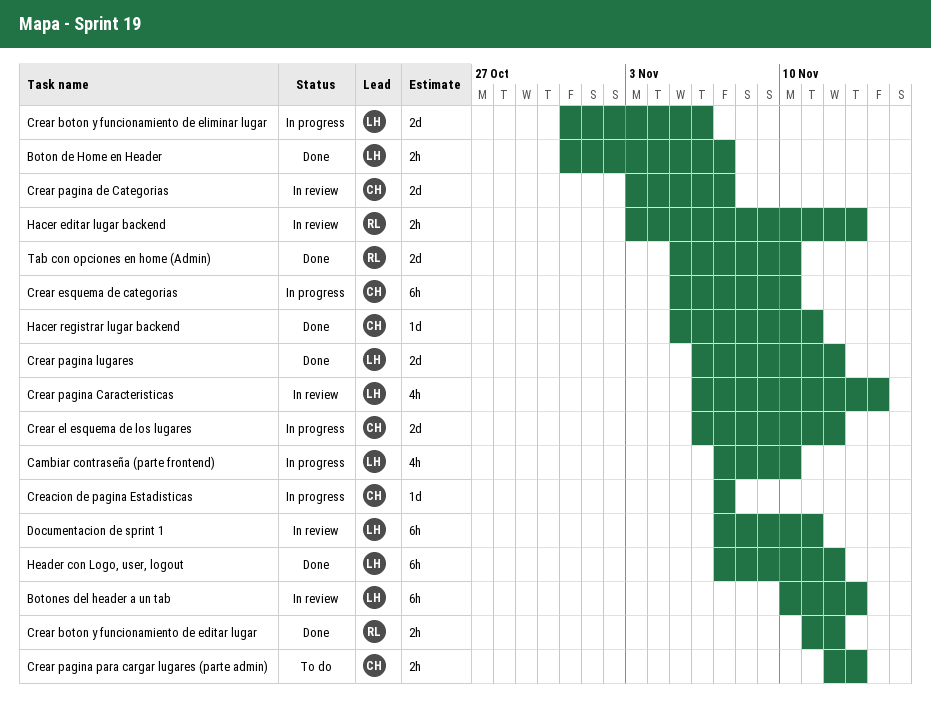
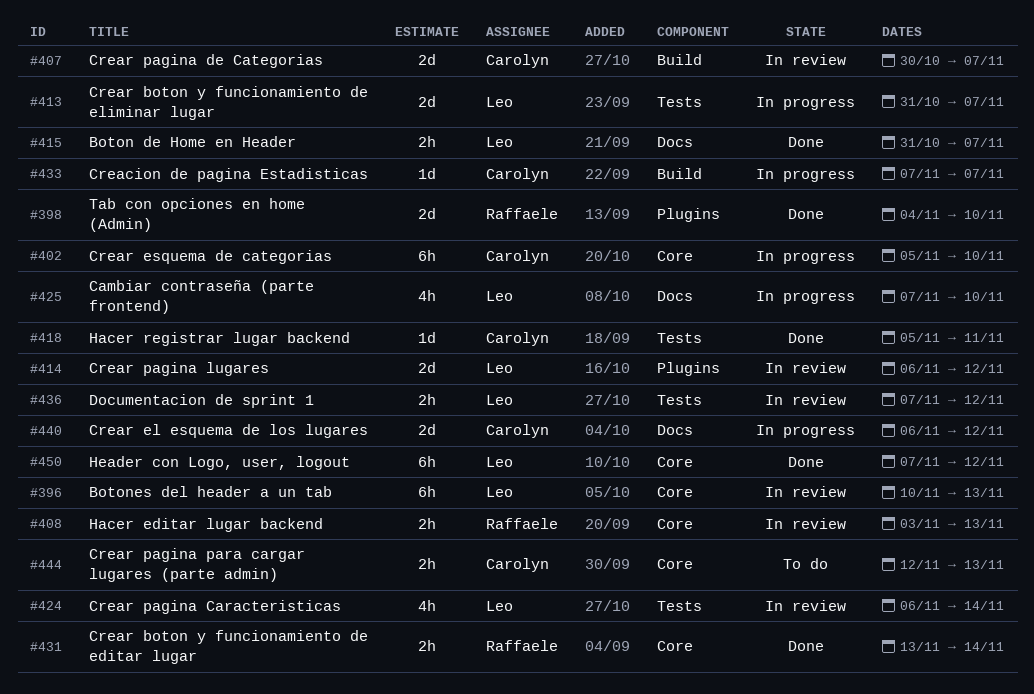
Crear boton y funcionamiento de editar lugar, start: Nov 11 -> Nov 13
Crear boton y funcionamiento de editar lugar, due: Nov 12 -> Nov 14
Crear boton y funcionamiento de eliminar lugar, due: Nov 6 -> Nov 7
Crear pagina de Categorias, start: Nov 3 -> Oct 30
Crear pagina lugares, status: Done -> In review
Documentacion de sprint 1, estimate: 6h -> 2h
Documentacion de sprint 1, due: Nov 11 -> Nov 12
Tab con opciones en home (Admin), start: Nov 5 -> Nov 4

